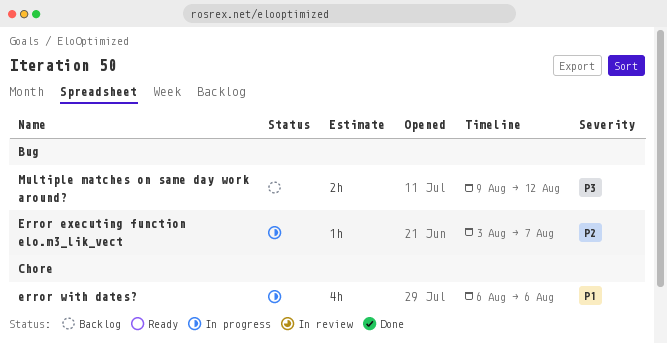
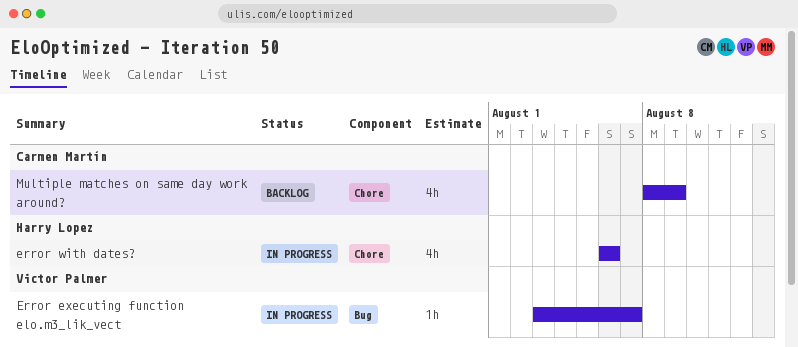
Multiple matches on same day work around?, label: Bug -> Chore
Multiple matches on same day work around?, estimate: 2h -> 4h
Multiple matches on same day work around?, start: Aug 9 -> Aug 8
Multiple matches on same day work around?, due: Aug 12 -> Aug 9

